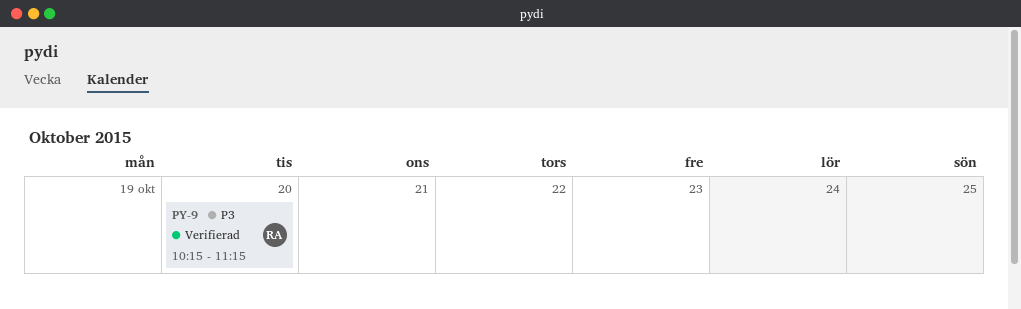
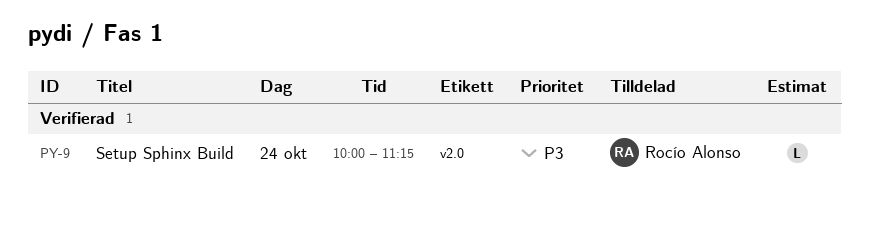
PY-9, day: Oct 20 -> Oct 24
PY-9, begins: 10:15 -> 10:00

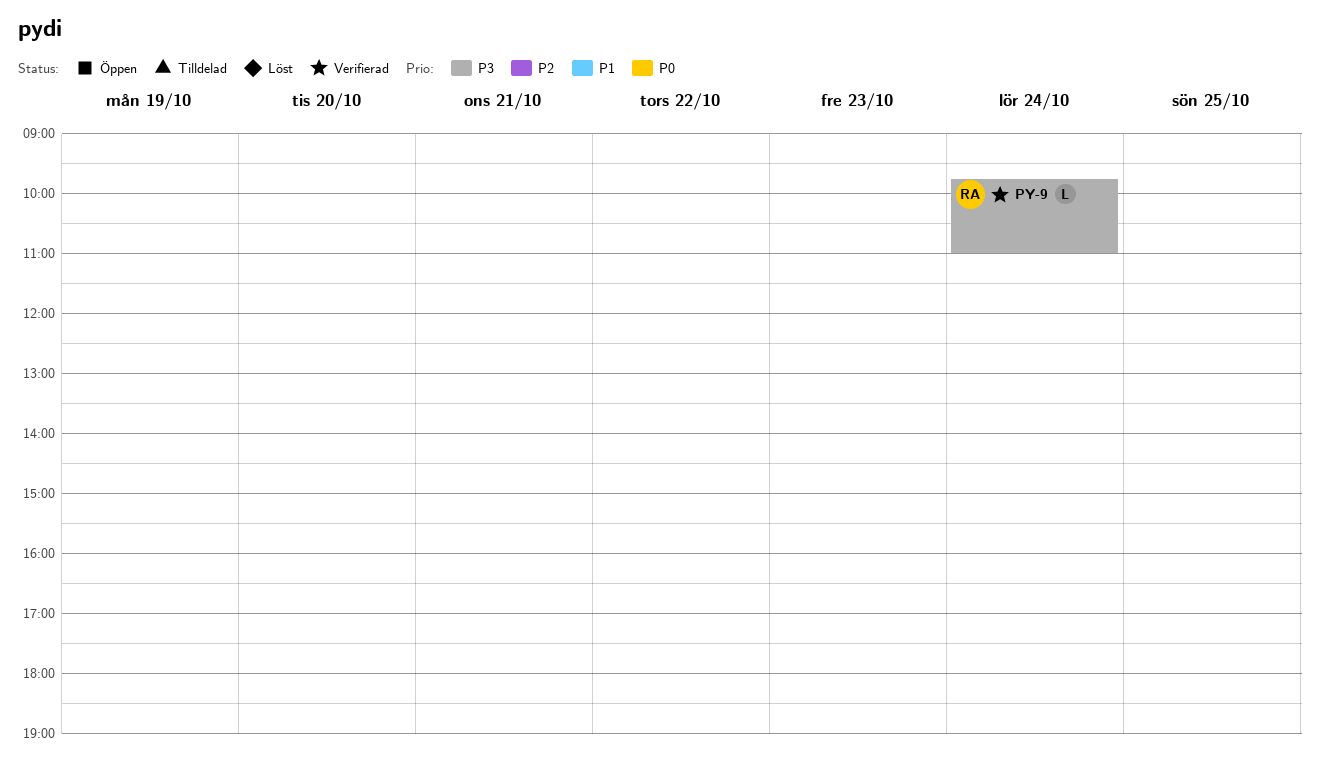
PY-9, begins: 10:00 -> 09:45
PY-9, ends: 11:15 -> 11:00

